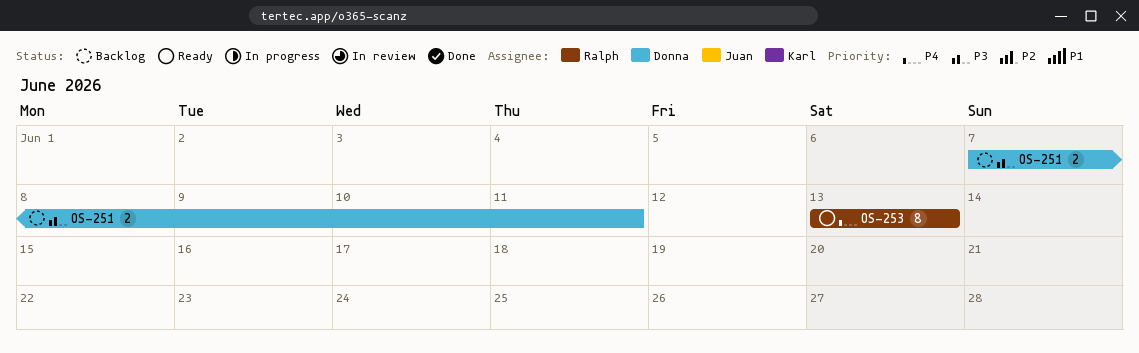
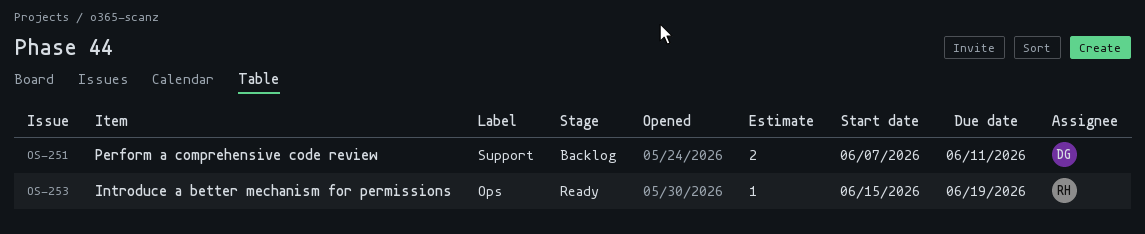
OS-253, estimate: 8 -> 1
OS-253, start: Jun 13 -> Jun 15
OS-253, due: Jun 13 -> Jun 19

